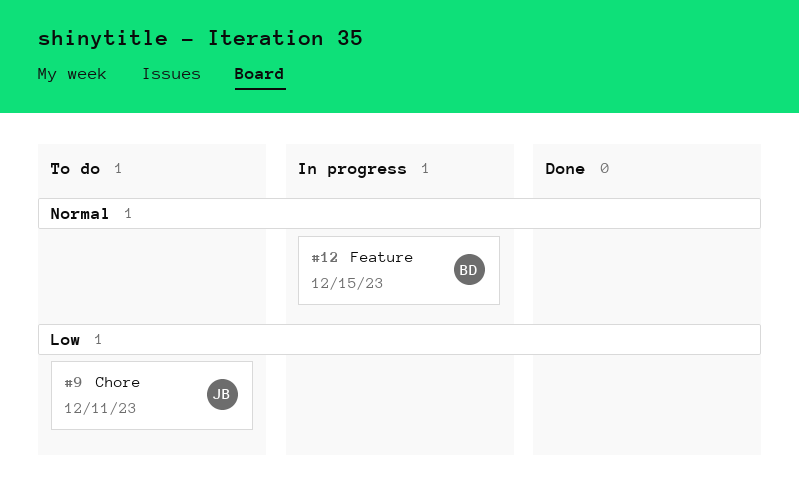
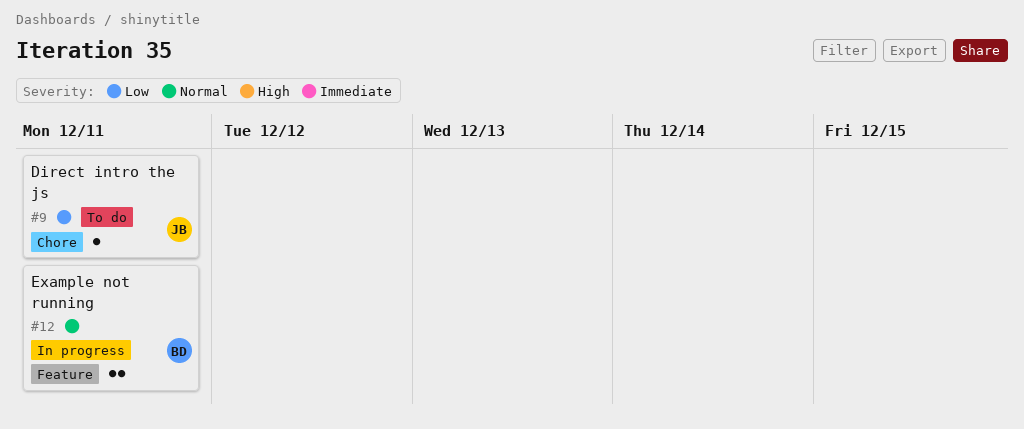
#12, due: Dec 15 -> Dec 11

